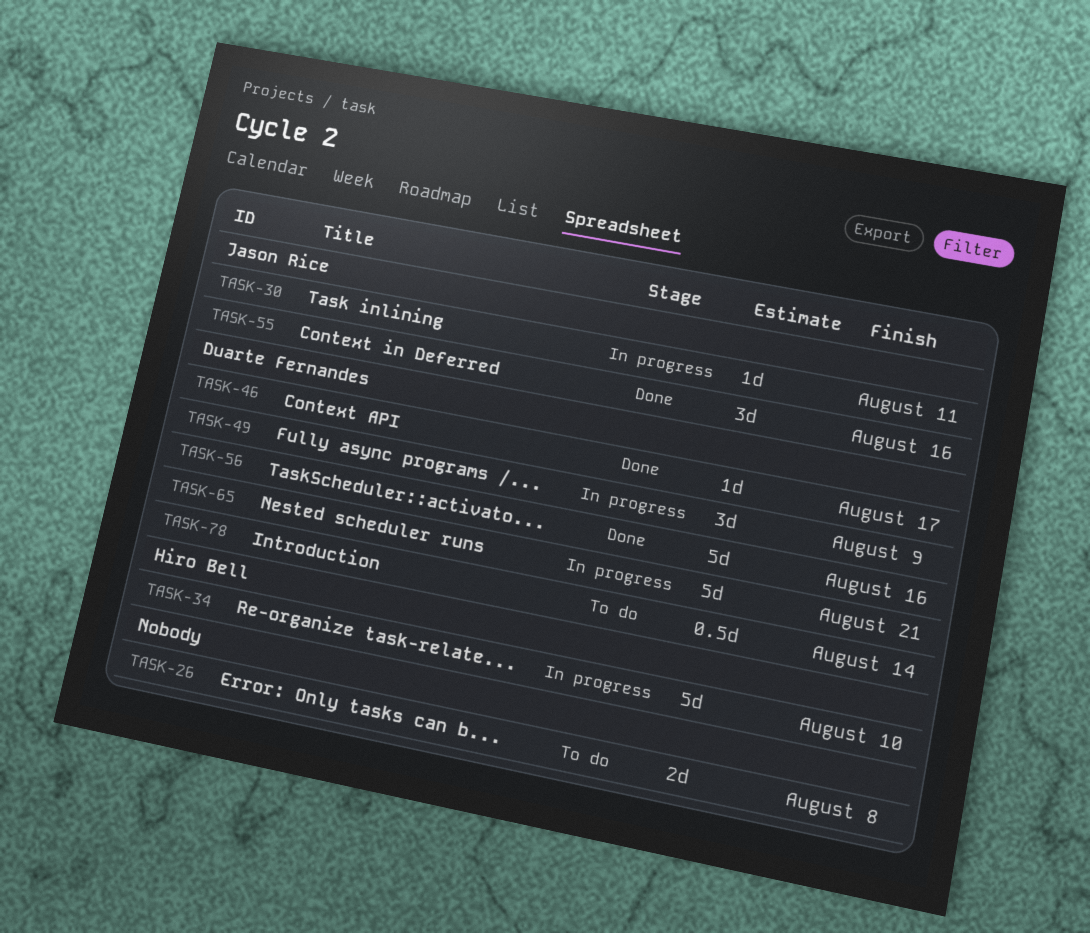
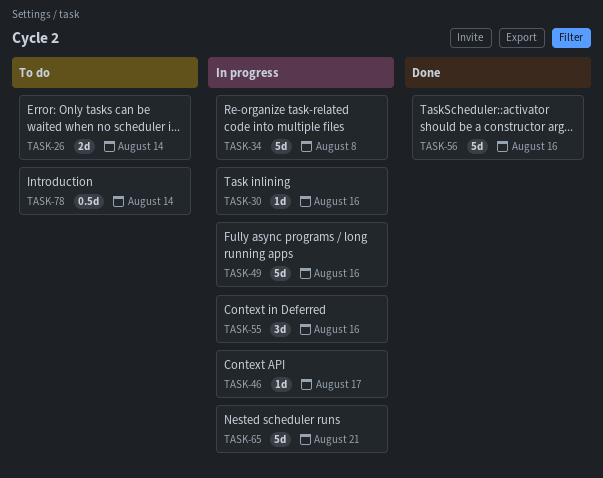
TASK-26, due: Aug 8 -> Aug 14
TASK-30, due: Aug 11 -> Aug 16
TASK-34, due: Aug 10 -> Aug 8
TASK-46, status: Done -> In progress
TASK-49, estimate: 3d -> 5d
TASK-49, due: Aug 9 -> Aug 16
TASK-55, status: Done -> In progress

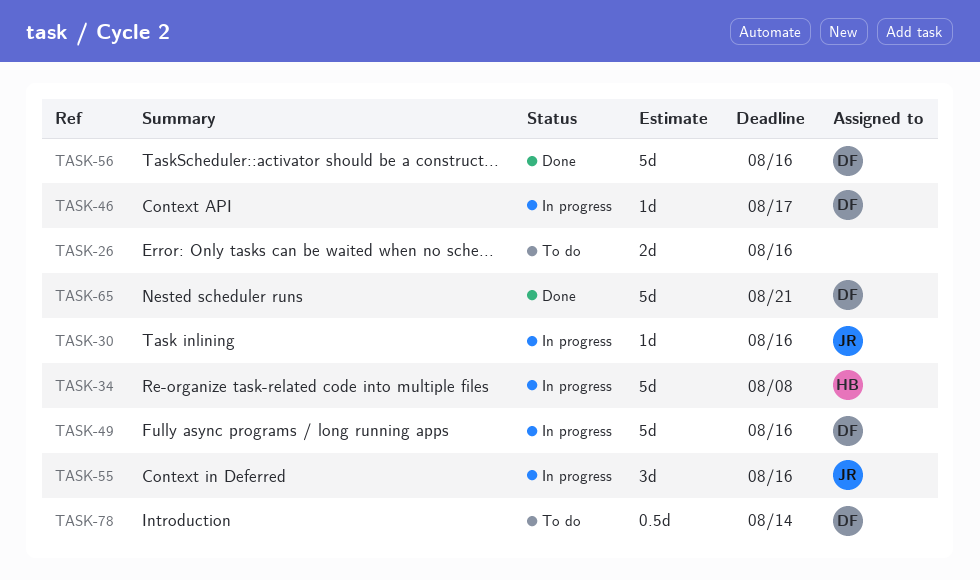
TASK-26, due: Aug 14 -> Aug 16
TASK-65, status: In progress -> Done

